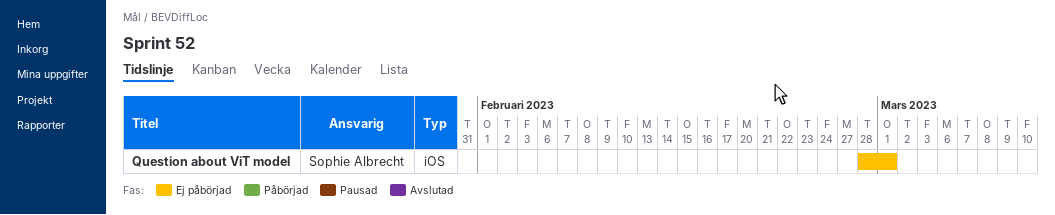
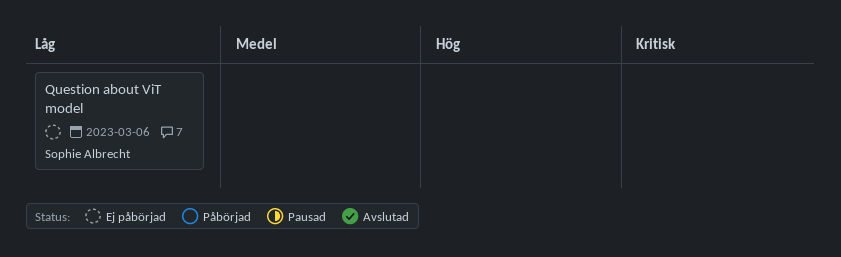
Question about ViT model, due: Mar 1 -> Mar 6

